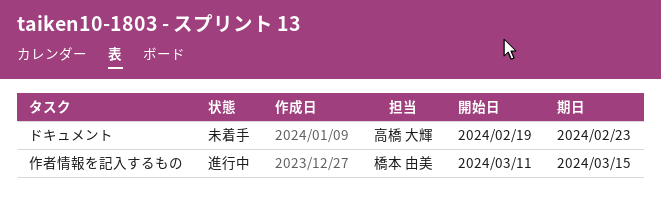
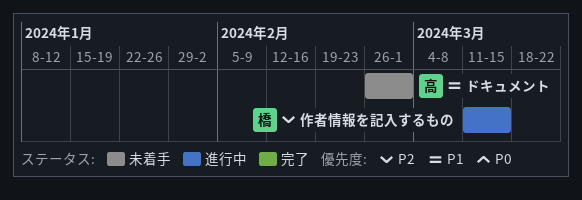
ドキュメント, start: Feb 19 -> Feb 26
ドキュメント, due: Feb 23 -> Mar 1

